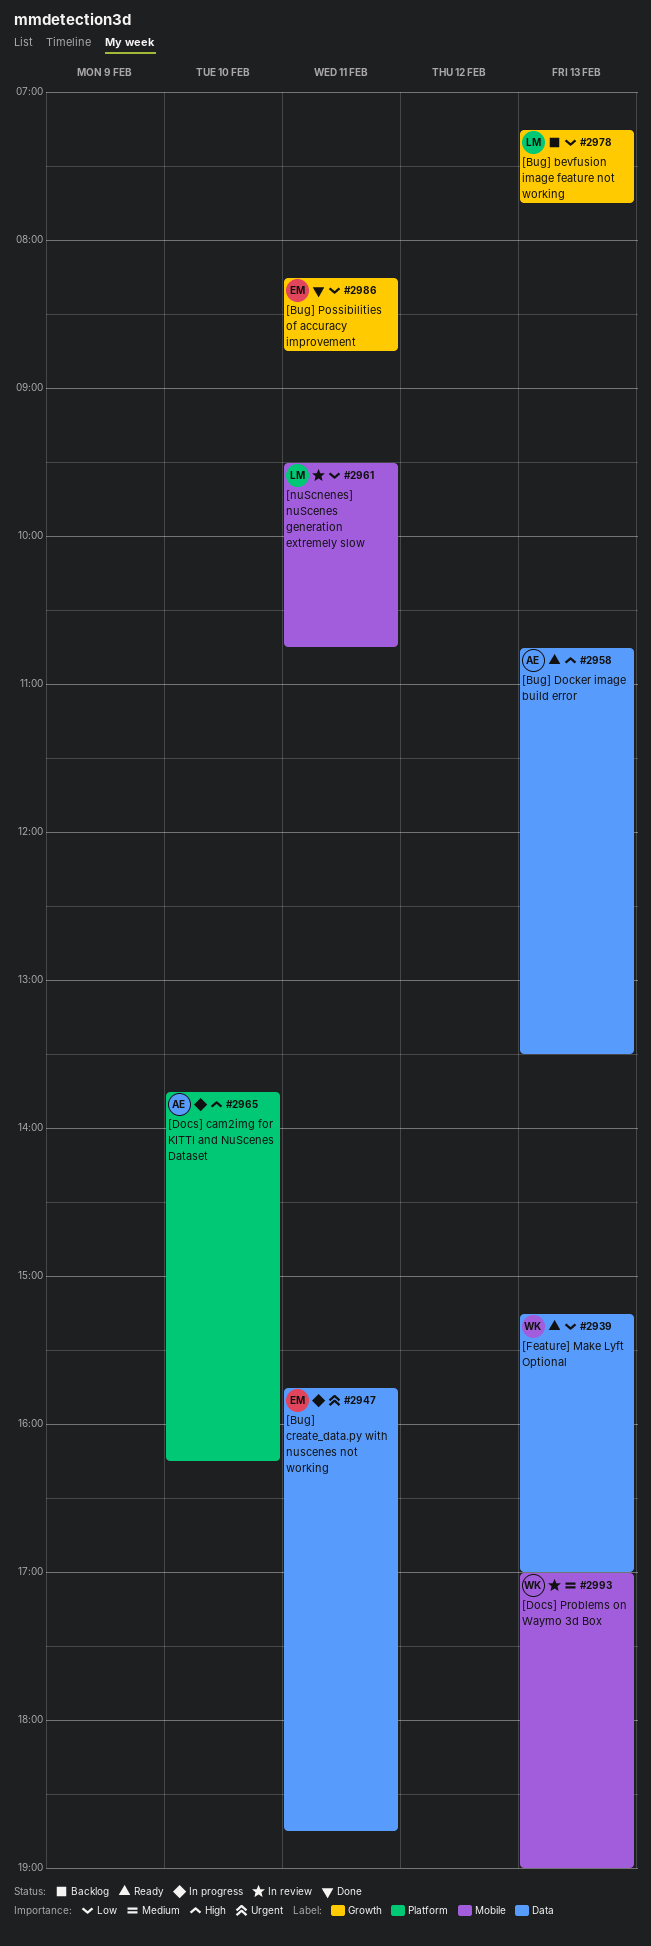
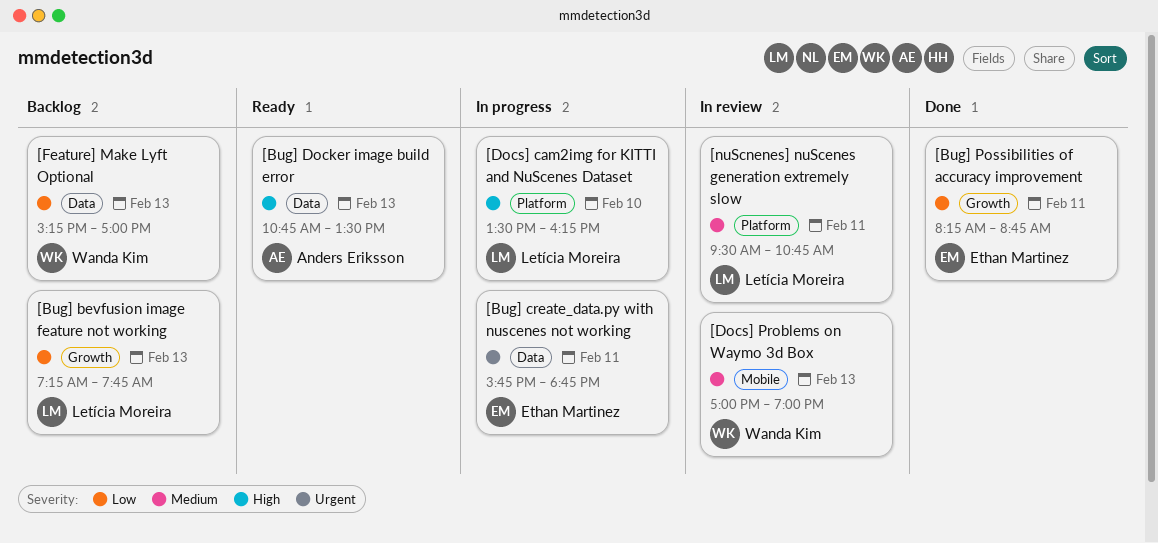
[Docs] cam2img for KITTI and NuScenes Dataset, owner: Anders Eriksson -> Letícia Moreira
[Docs] cam2img for KITTI and NuScenes Dataset, begins: 13:45 -> 13:30
[Feature] Make Lyft Optional, status: Ready -> Backlog
[nuScnenes] nuScenes generation extremely slow, priority: Low -> Medium
[nuScnenes] nuScenes generation extremely slow, label: Mobile -> Platform

